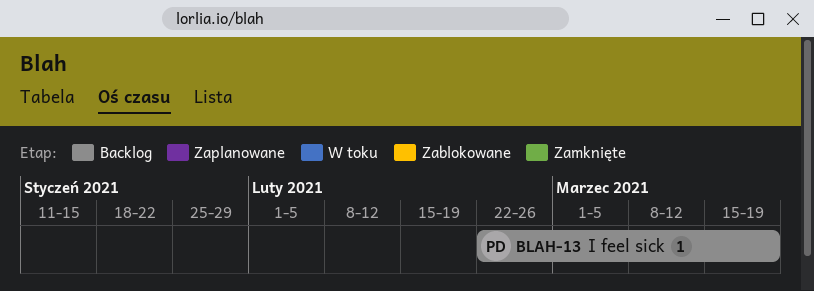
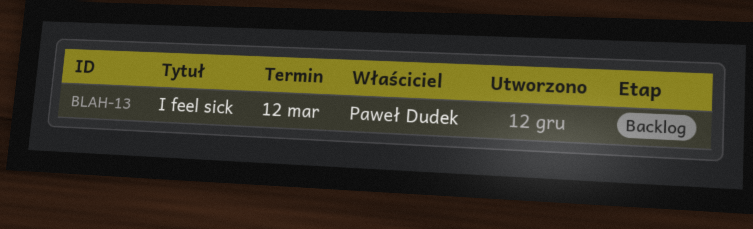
BLAH-13, due: Mar 19 -> Mar 12

